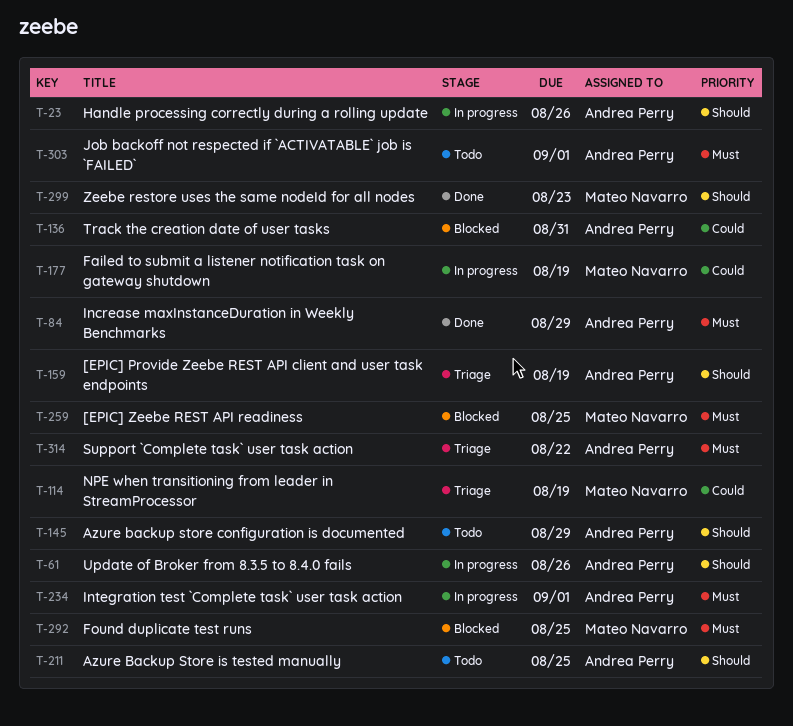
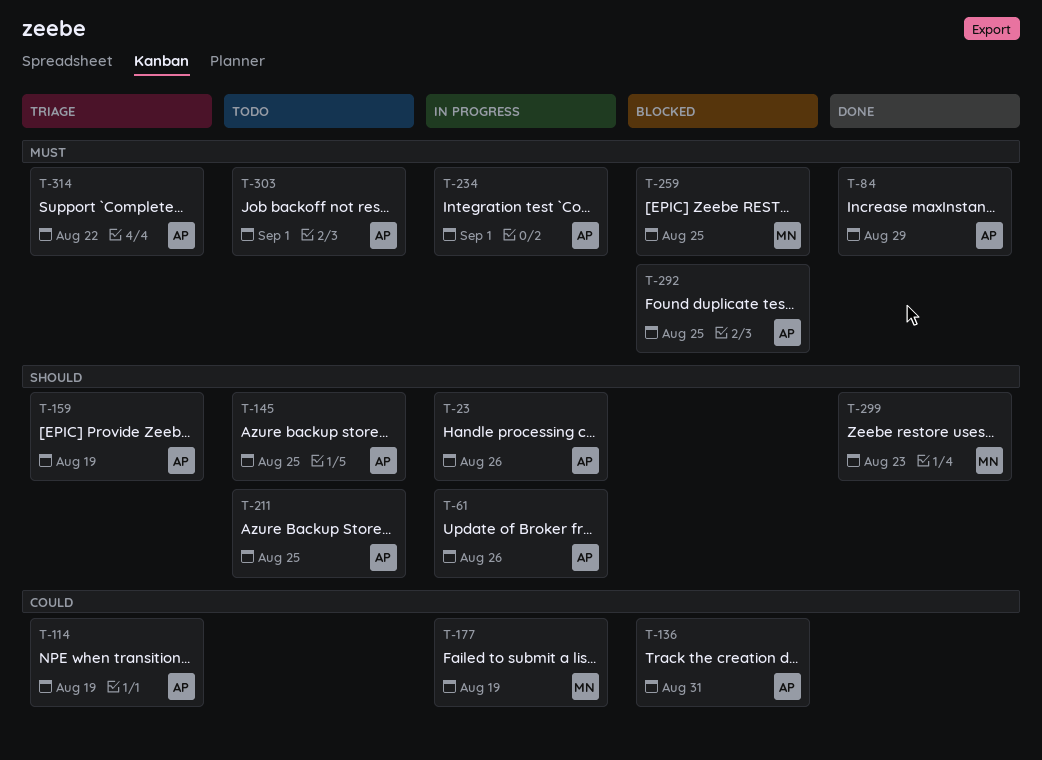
T-114, owner: Mateo Navarro -> Andrea Perry
T-145, due: Aug 29 -> Aug 25
T-292, owner: Mateo Navarro -> Andrea Perry

